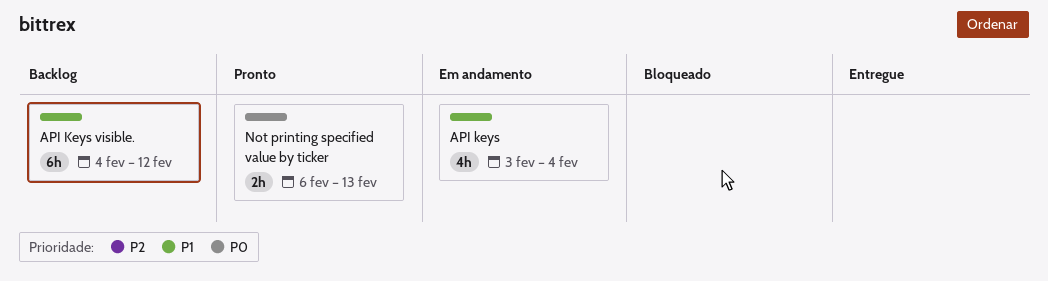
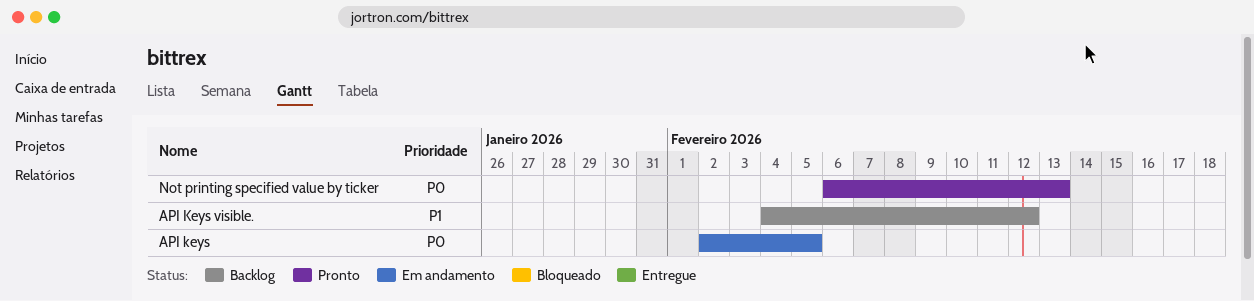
API keys, priority: P1 -> P0
API keys, start: Feb 3 -> Feb 2
API keys, due: Feb 4 -> Feb 5

